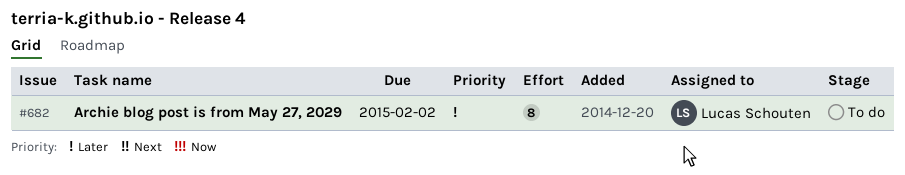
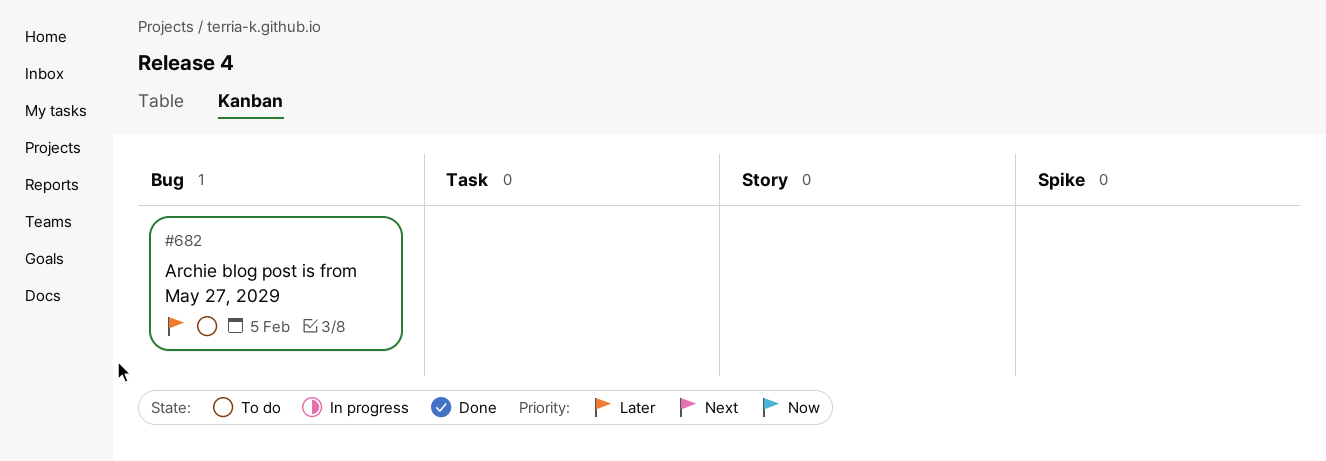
#682, due: Feb 2 -> Feb 5

